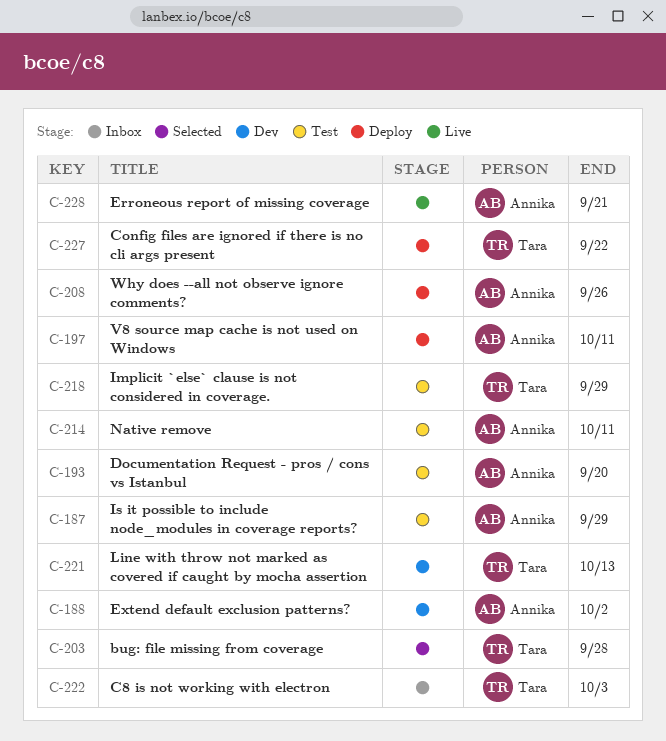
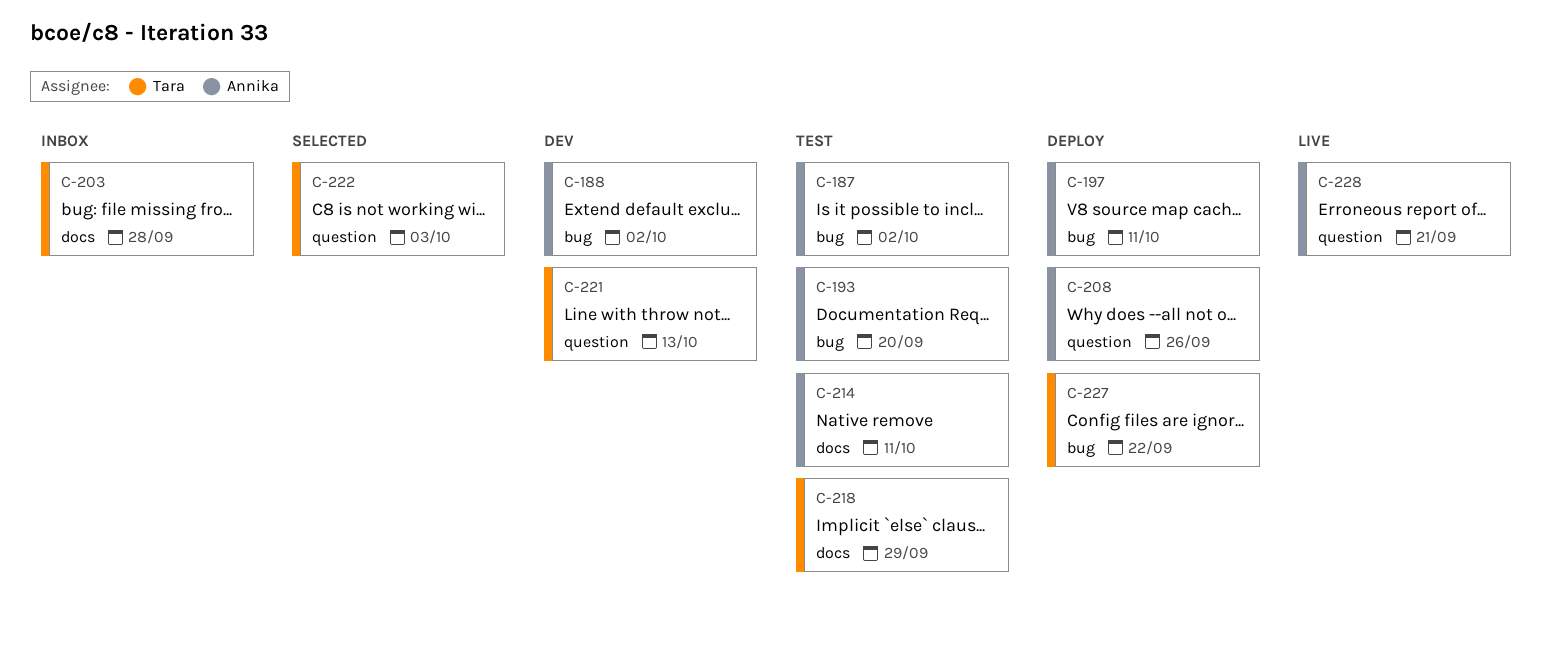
C-187, due: Sep 29 -> Oct 2
C-203, status: Selected -> Inbox
C-222, status: Inbox -> Selected

